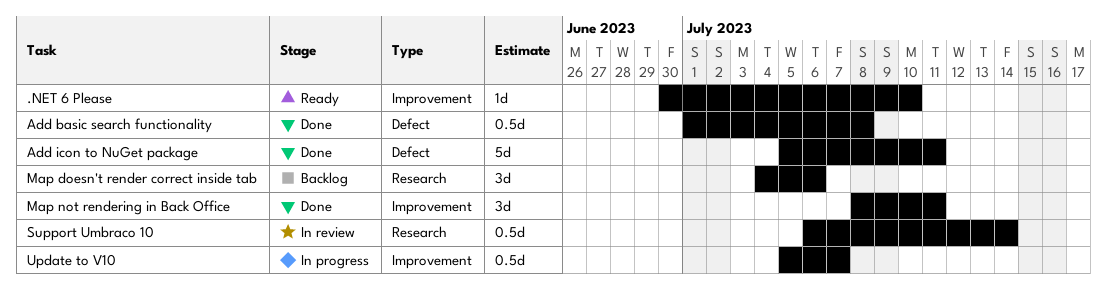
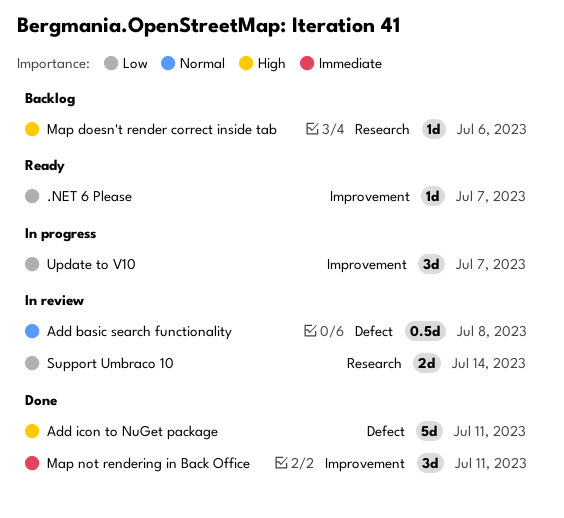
.NET 6 Please, due: Jul 10 -> Jul 7
Add basic search functionality, status: Done -> In review
Map doesn't render correct inside tab, estimate: 3d -> 1d
Support Umbraco 10, estimate: 0.5d -> 2d
Update to V10, estimate: 0.5d -> 3d

